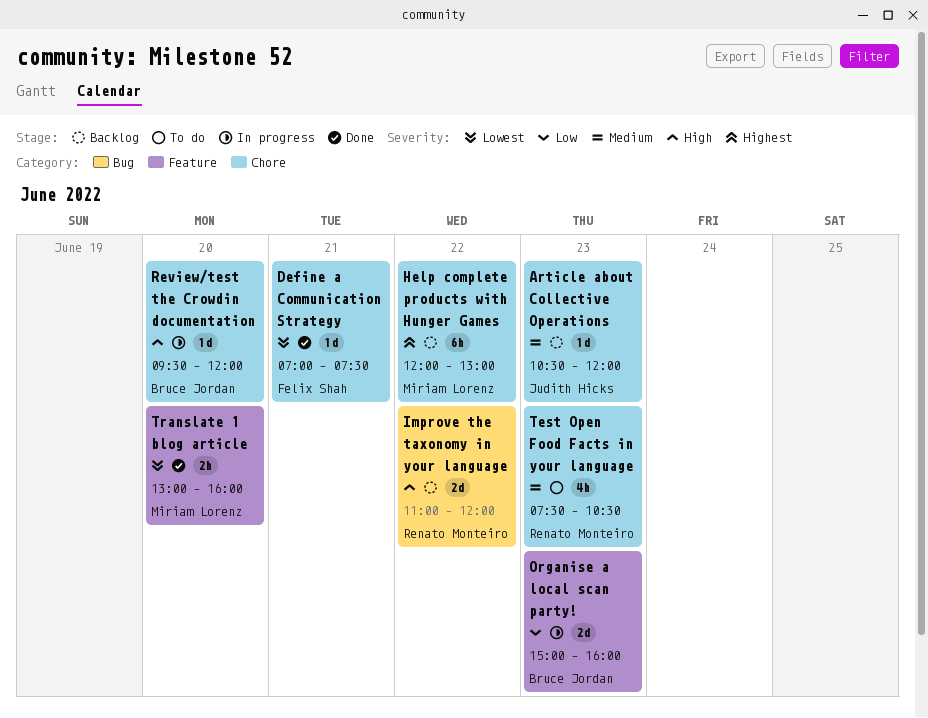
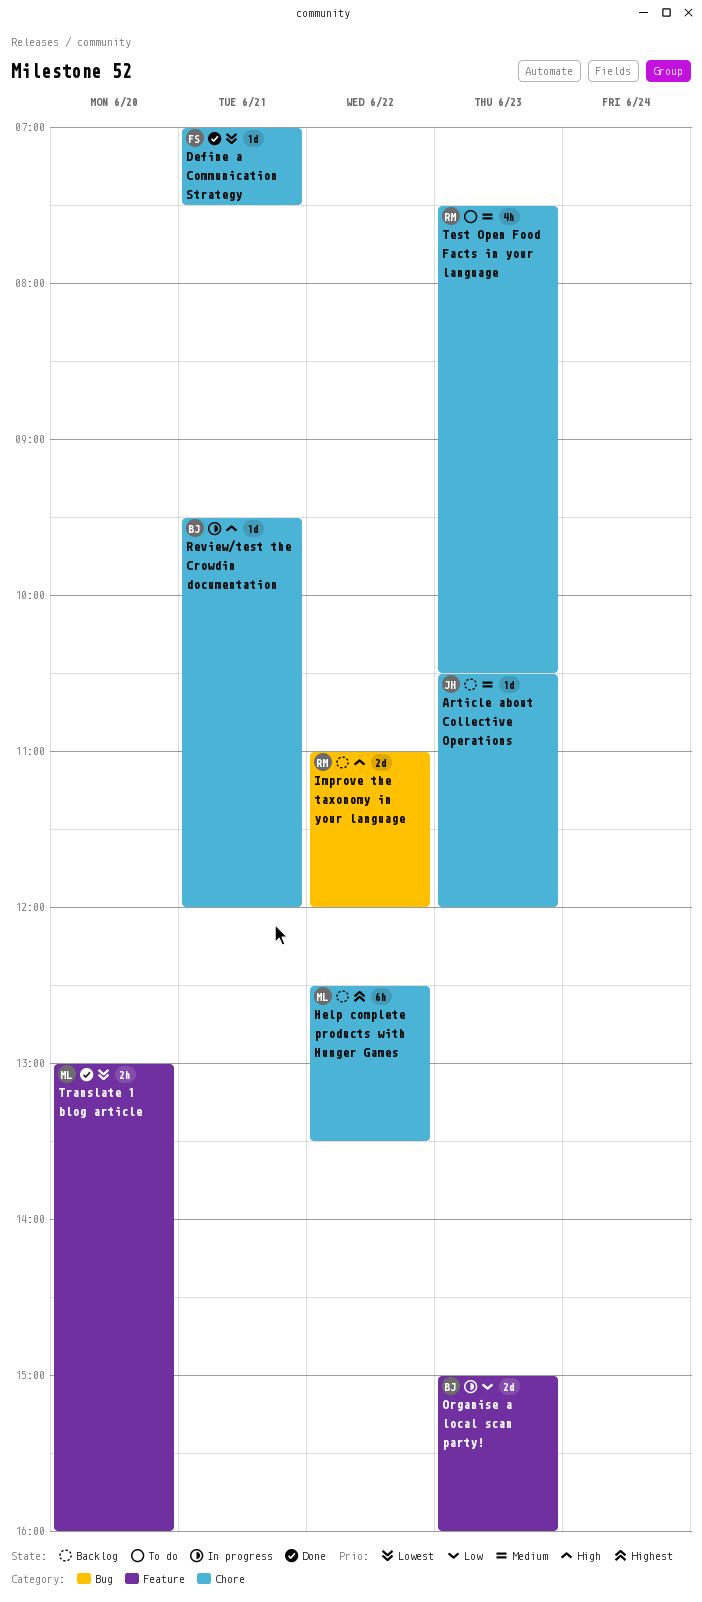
Help complete products with Hunger Games, begins: 12:00 -> 12:30
Help complete products with Hunger Games, ends: 13:00 -> 13:30
Review/test the Crowdin documentation, day: Jun 20 -> Jun 21

